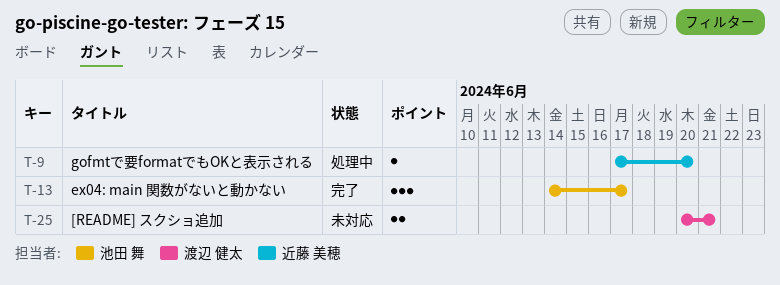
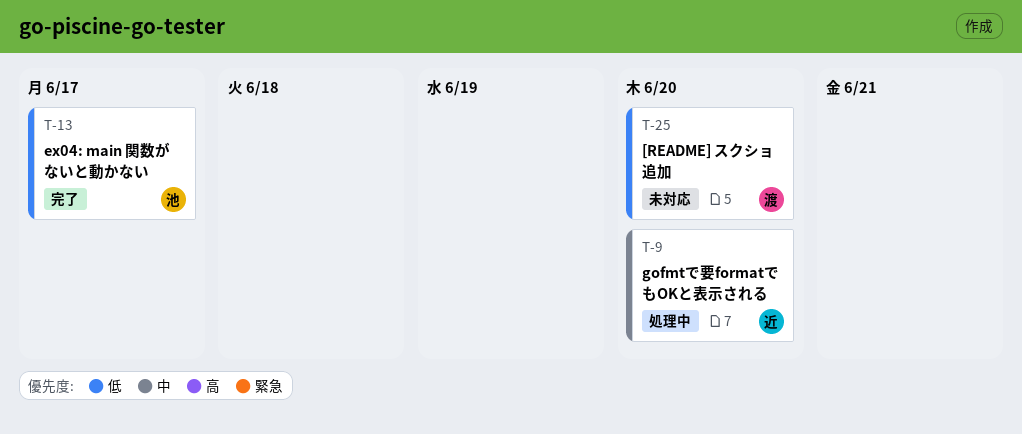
T-25, due: Jun 21 -> Jun 20

